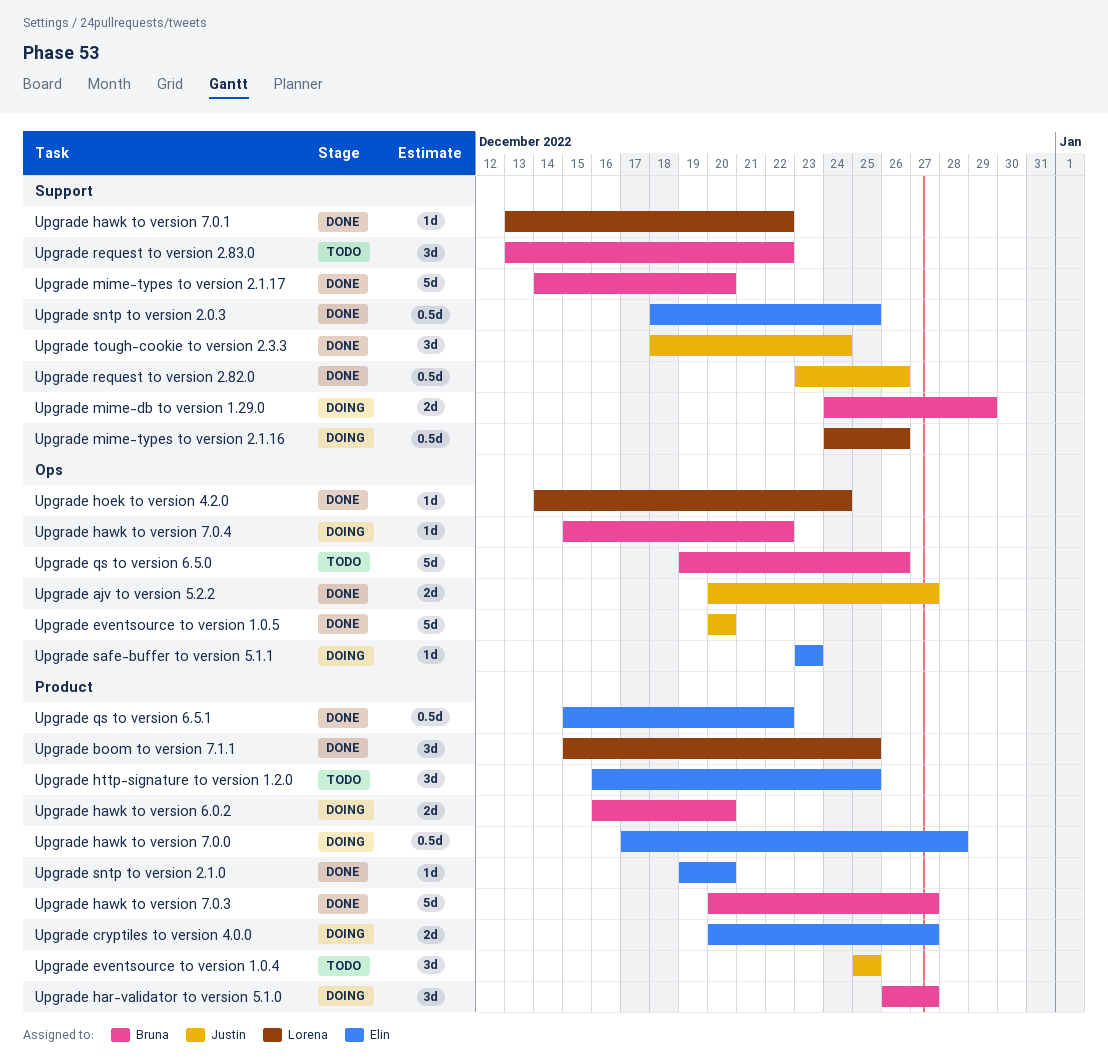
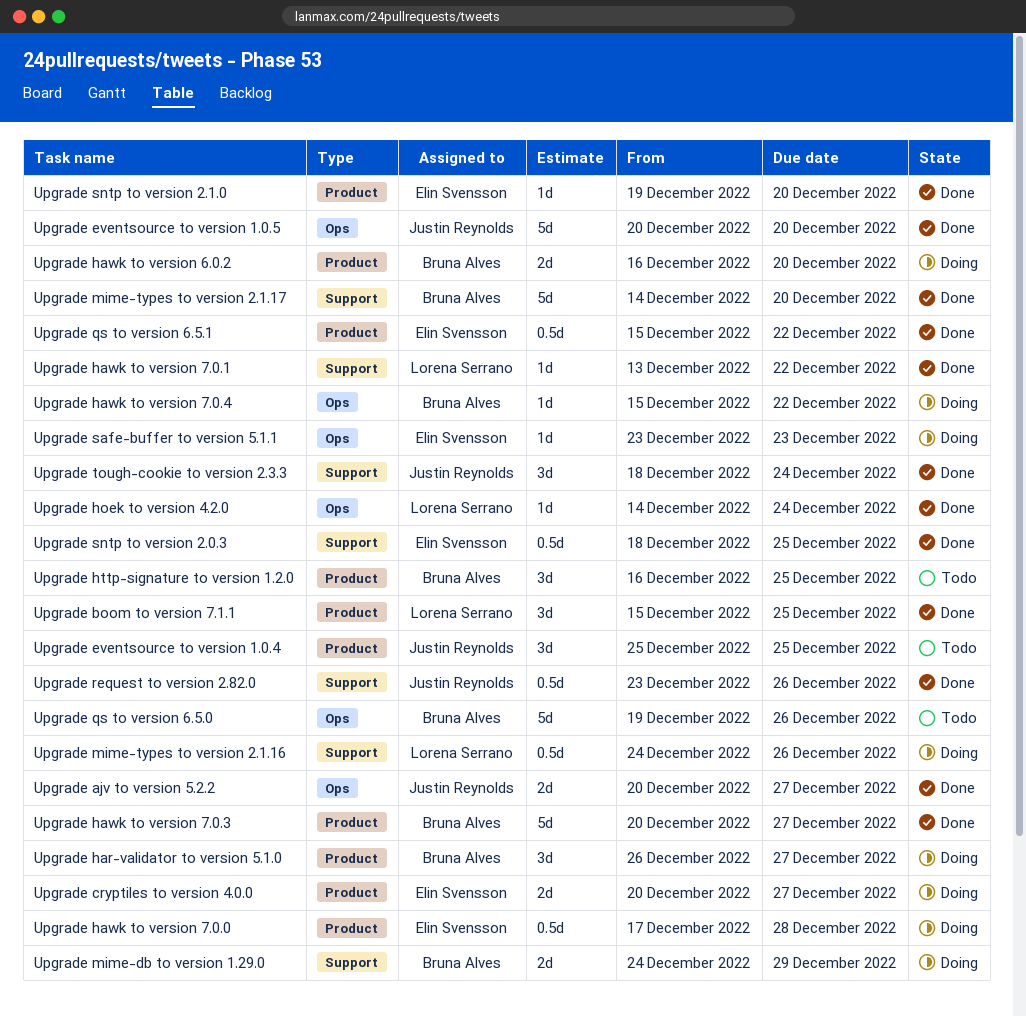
Upgrade http-signature to version 1.2.0, owner: Elin Svensson -> Bruna Alves
Upgrade request to version 2.83.0: present -> none

